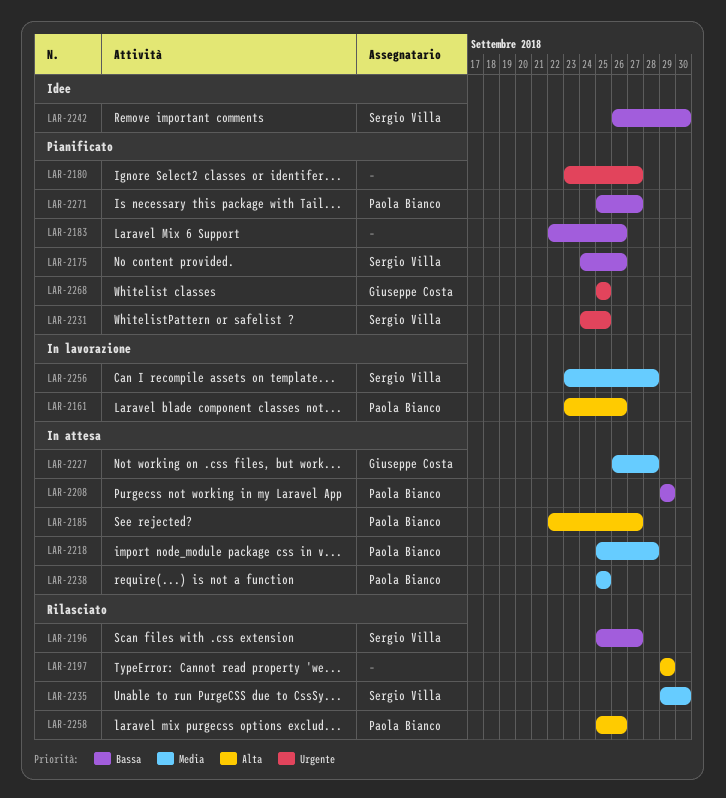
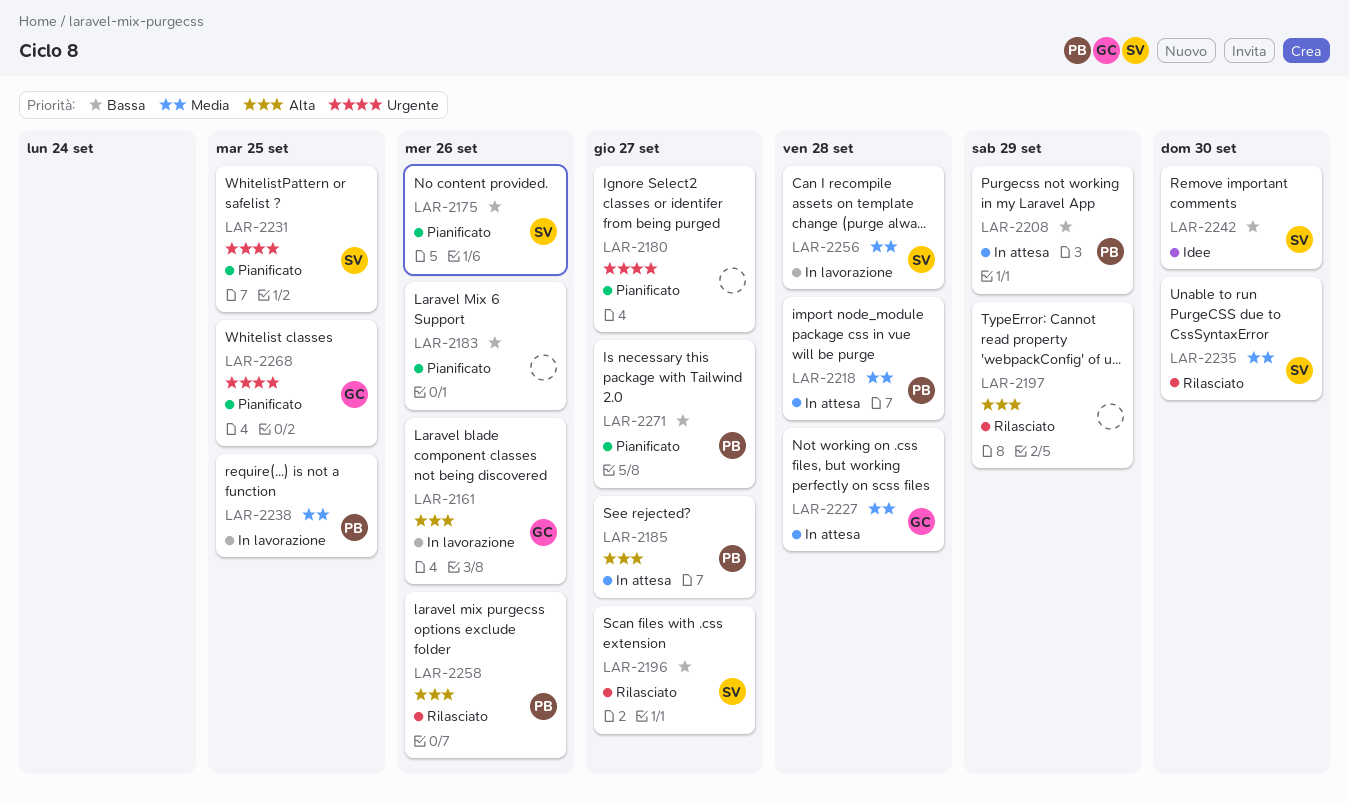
LAR-2161, owner: Paola Bianco -> Giuseppe Costa
LAR-2238, status: In attesa -> In lavorazione

